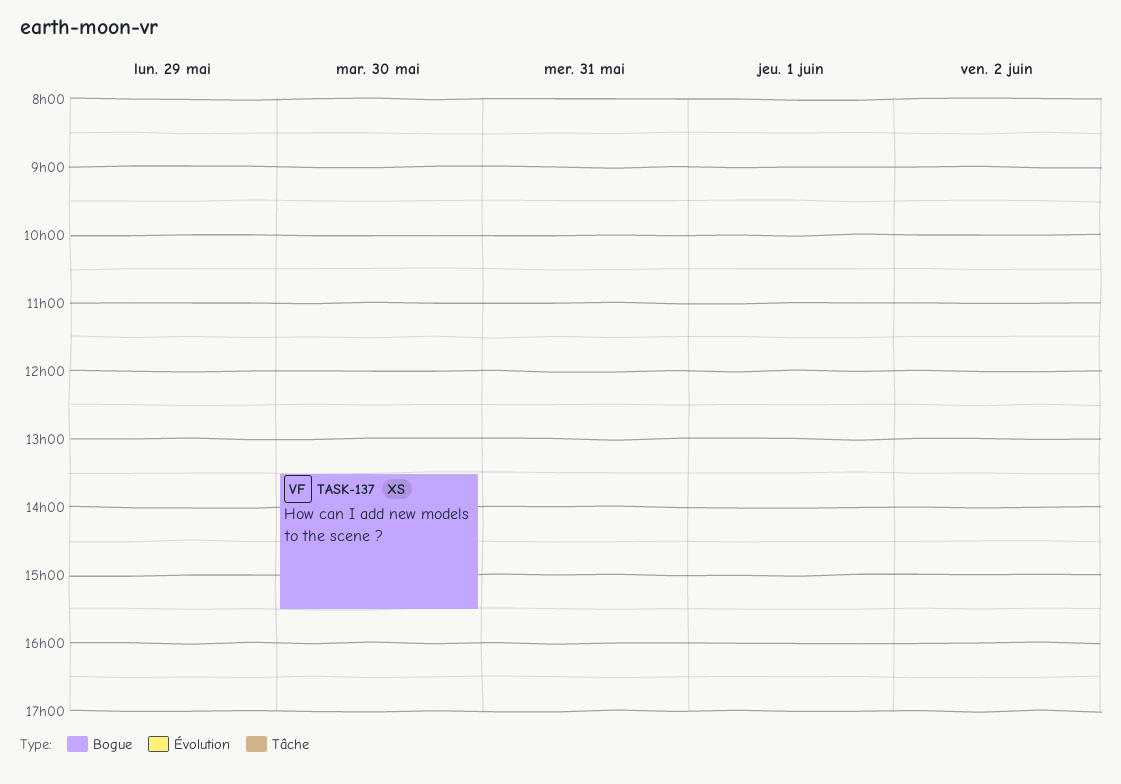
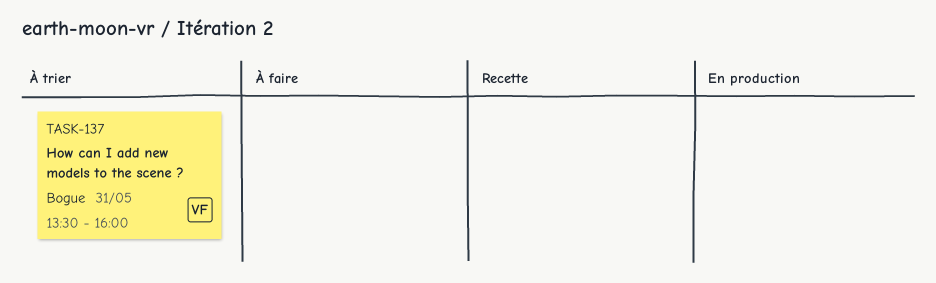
TASK-137, day: May 30 -> May 31
TASK-137, ends: 15:30 -> 16:00

